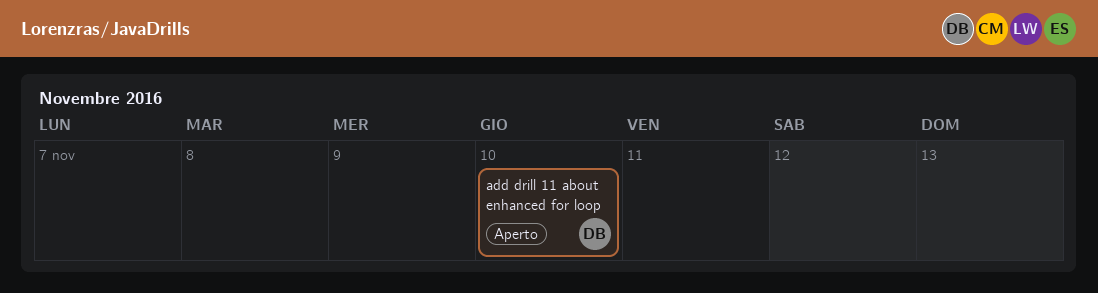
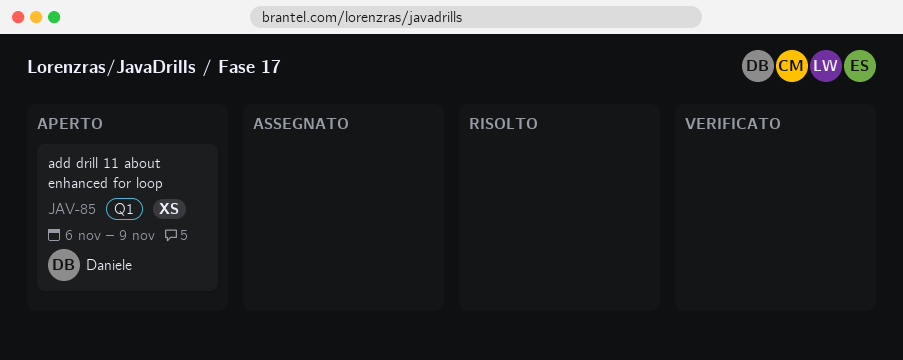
add drill 11 about enhanced for loop, due: Nov 10 -> Nov 9

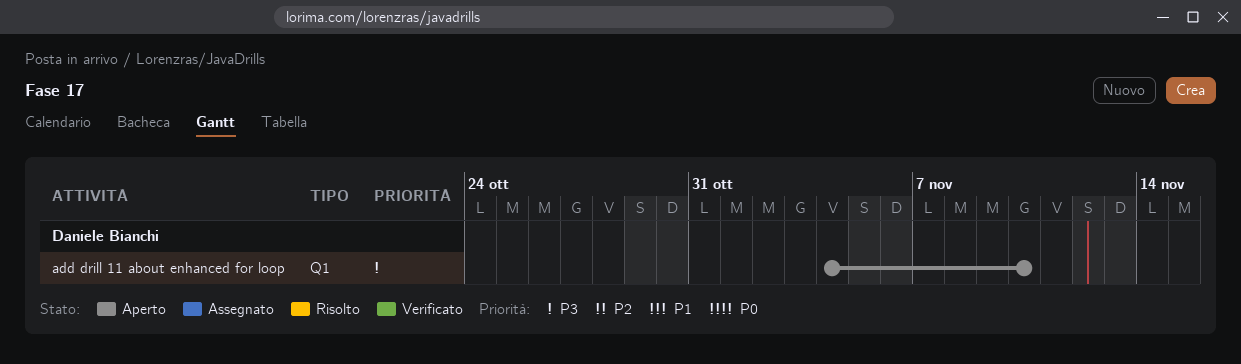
add drill 11 about enhanced for loop, start: Nov 6 -> Nov 4
add drill 11 about enhanced for loop, due: Nov 9 -> Nov 10

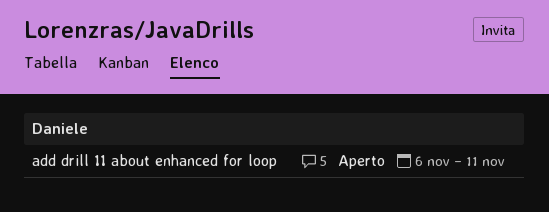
add drill 11 about enhanced for loop, start: Nov 4 -> Nov 6
add drill 11 about enhanced for loop, due: Nov 10 -> Nov 11

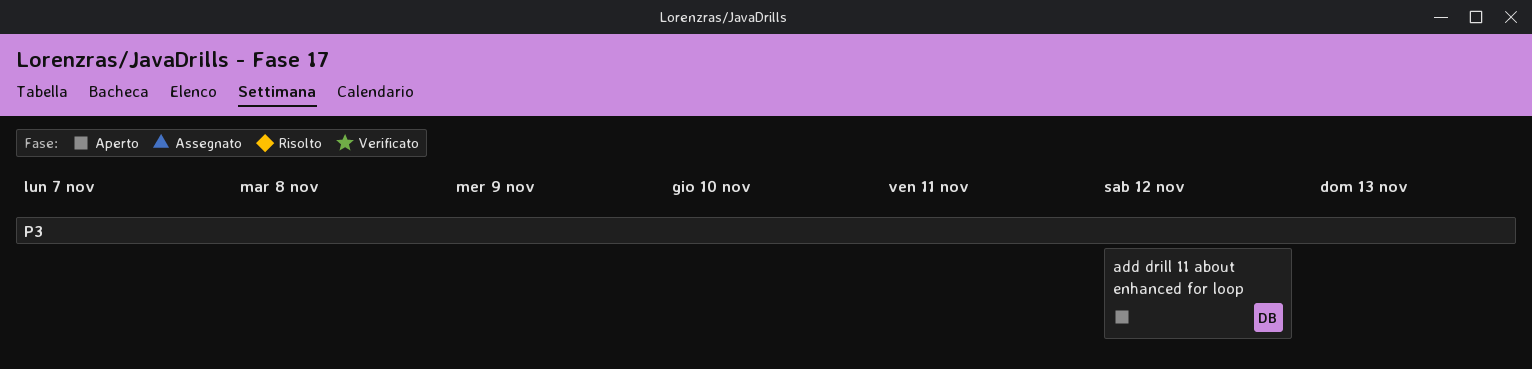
add drill 11 about enhanced for loop, due: Nov 11 -> Nov 12

